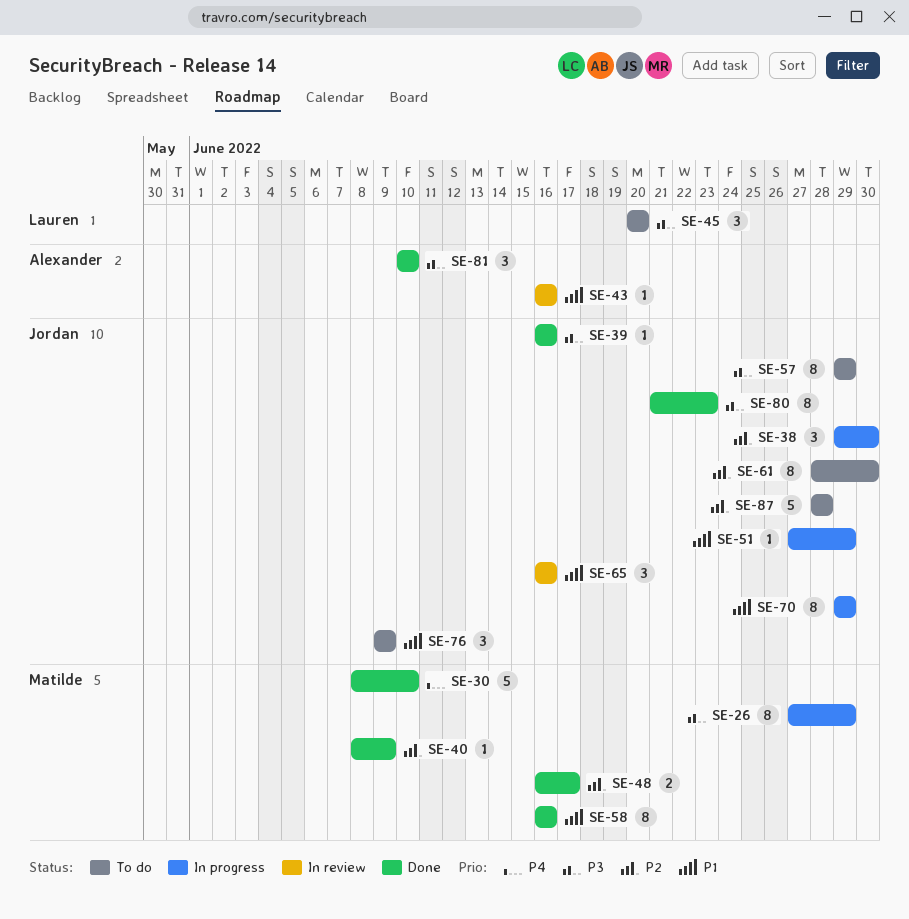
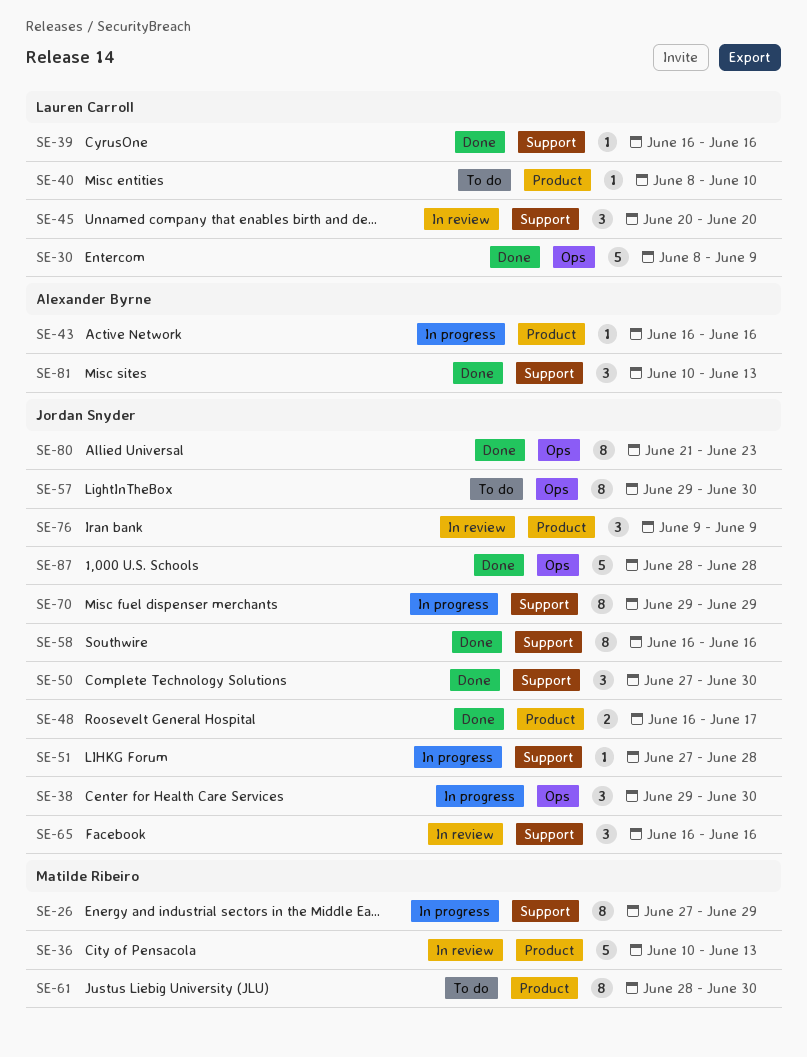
SE-30, owner: Matilde Ribeiro -> Lauren Carroll
SE-30, due: Jun 10 -> Jun 9
SE-36: none -> present
SE-39, owner: Jordan Snyder -> Lauren Carroll
SE-40, status: Done -> To do
SE-40, owner: Matilde Ribeiro -> Lauren Carroll
SE-40, due: Jun 9 -> Jun 10
SE-43, status: In review -> In progress
SE-45, status: To do -> In review
SE-48, owner: Matilde Ribeiro -> Jordan Snyder
SE-50: none -> present
SE-51, due: Jun 29 -> Jun 28
SE-57, due: Jun 29 -> Jun 30
SE-58, owner: Matilde Ribeiro -> Jordan Snyder
SE-61, owner: Jordan Snyder -> Matilde Ribeiro
SE-76, status: To do -> In review
SE-81, due: Jun 10 -> Jun 13
SE-87, status: To do -> Done

